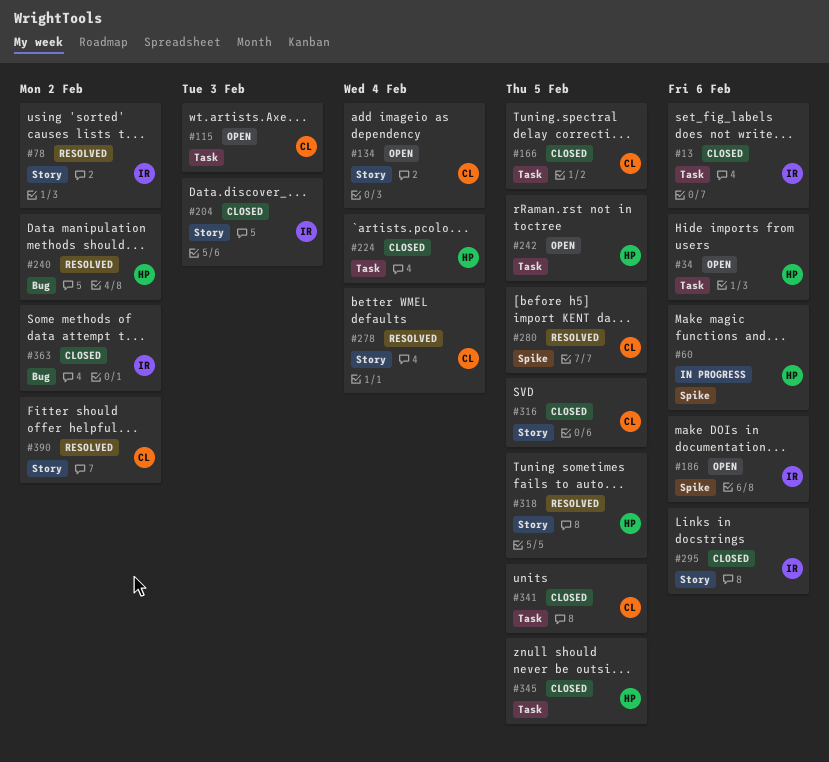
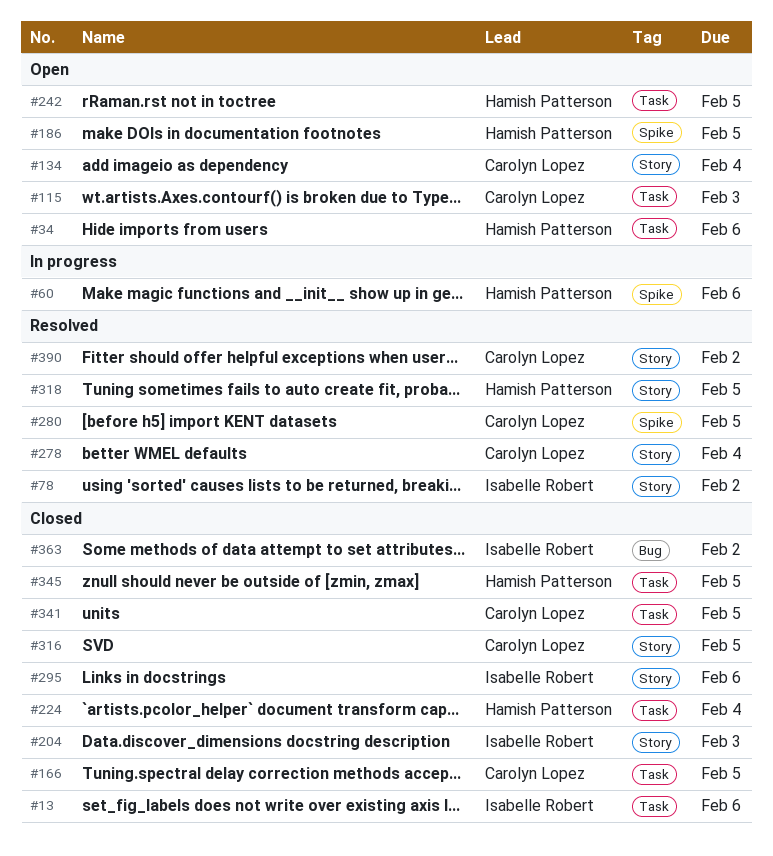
#186, owner: Isabelle Robert -> Hamish Patterson
#186, due: Feb 6 -> Feb 5
#240: present -> none

